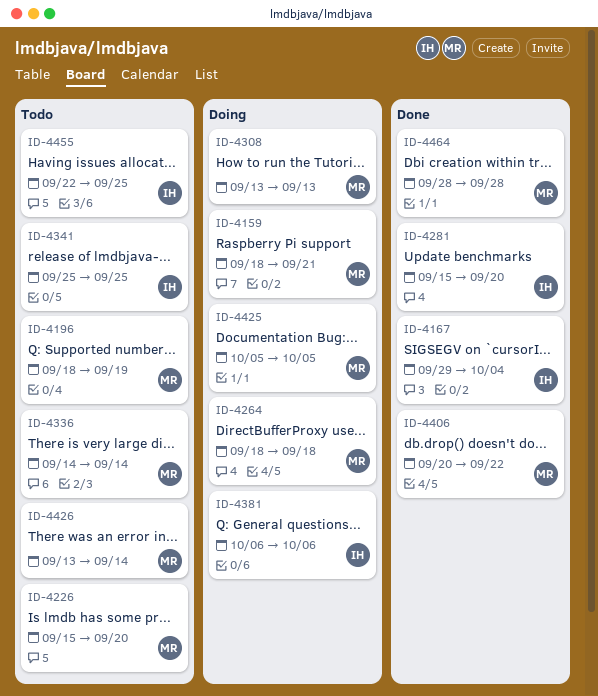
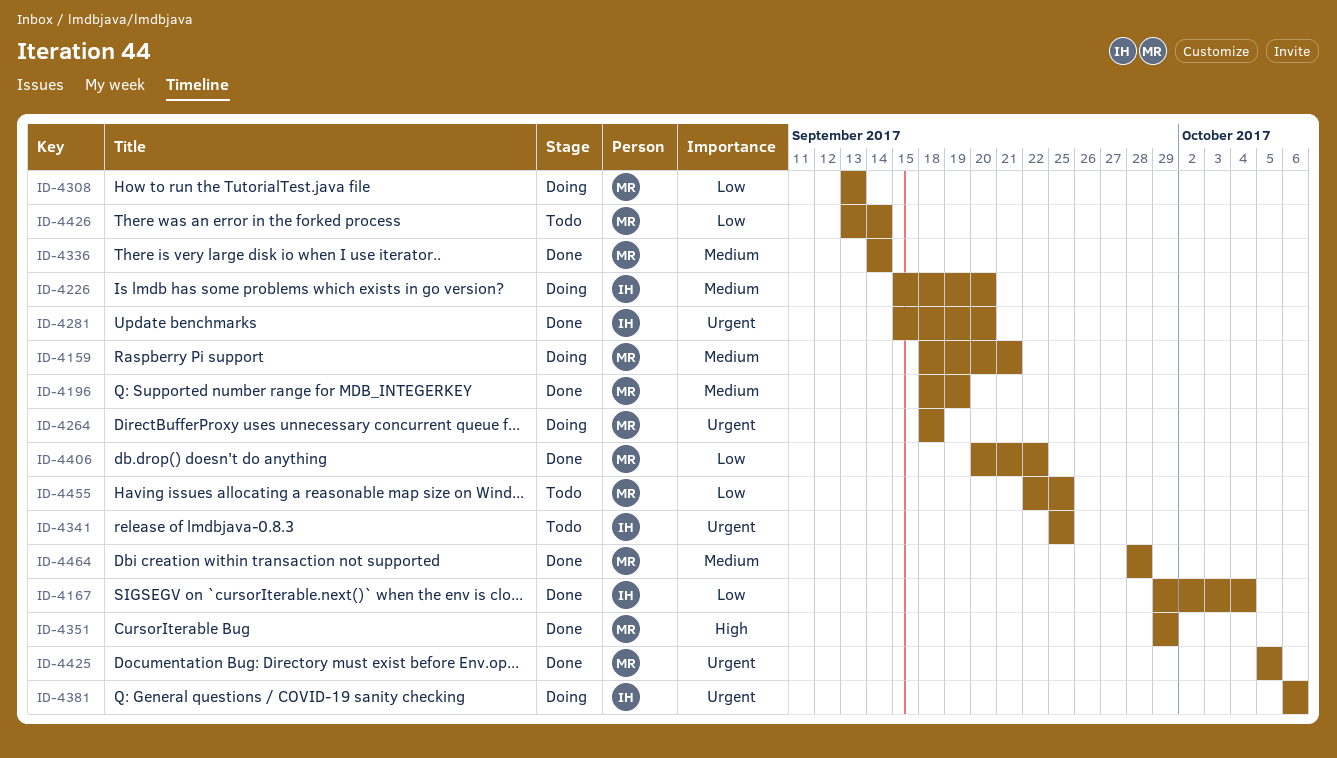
ID-4196, status: Todo -> Done
ID-4226, status: Todo -> Doing
ID-4226, owner: MR -> IH
ID-4336, status: Todo -> Done
ID-4351: none -> present
ID-4425, status: Doing -> Done
ID-4455, owner: IH -> MR

